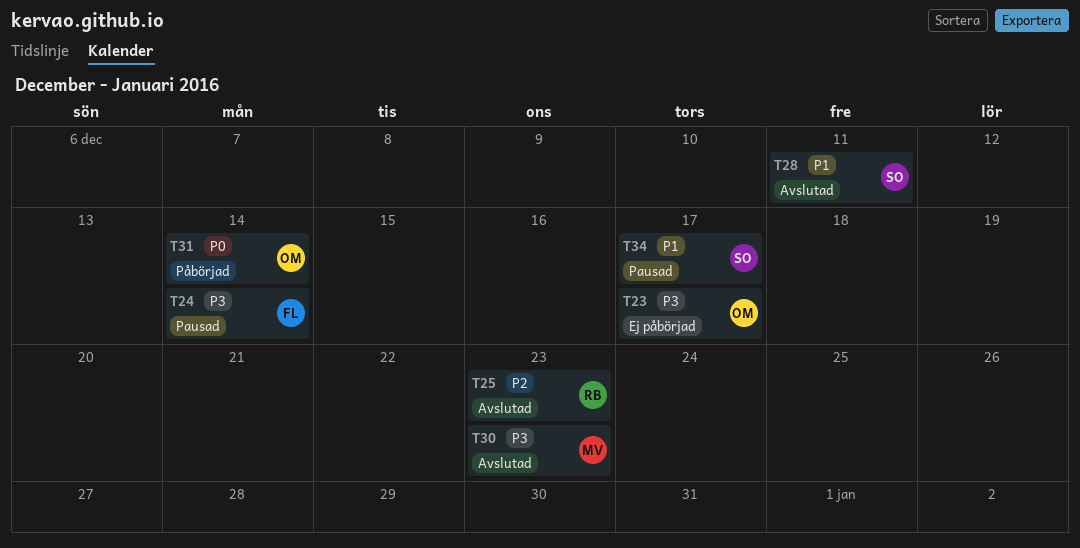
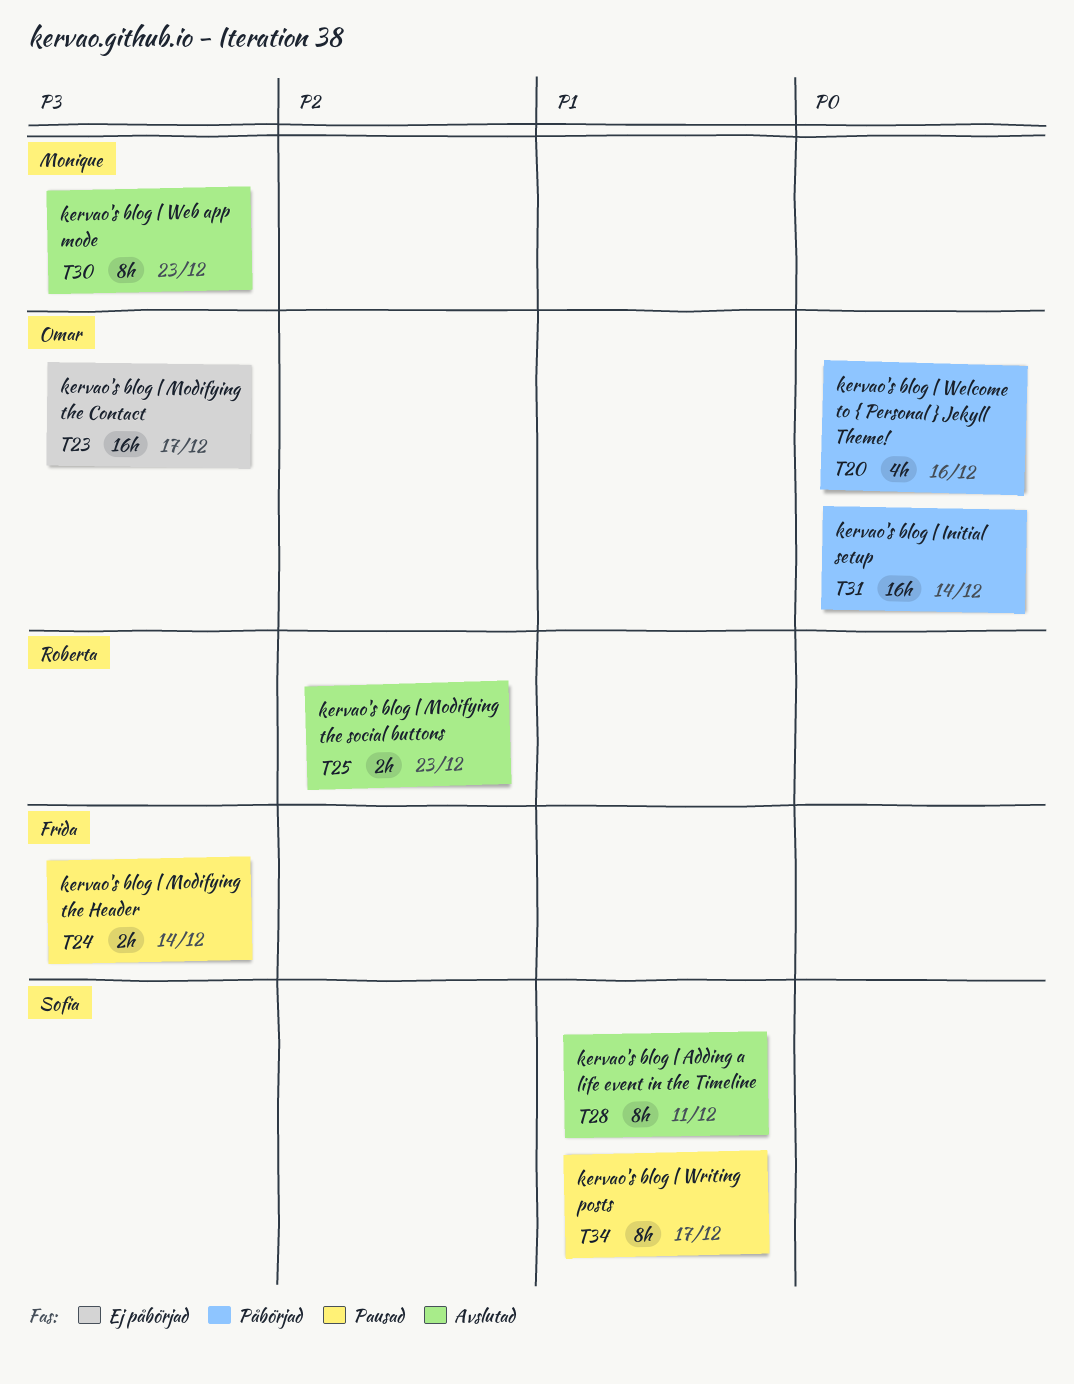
T20: none -> present

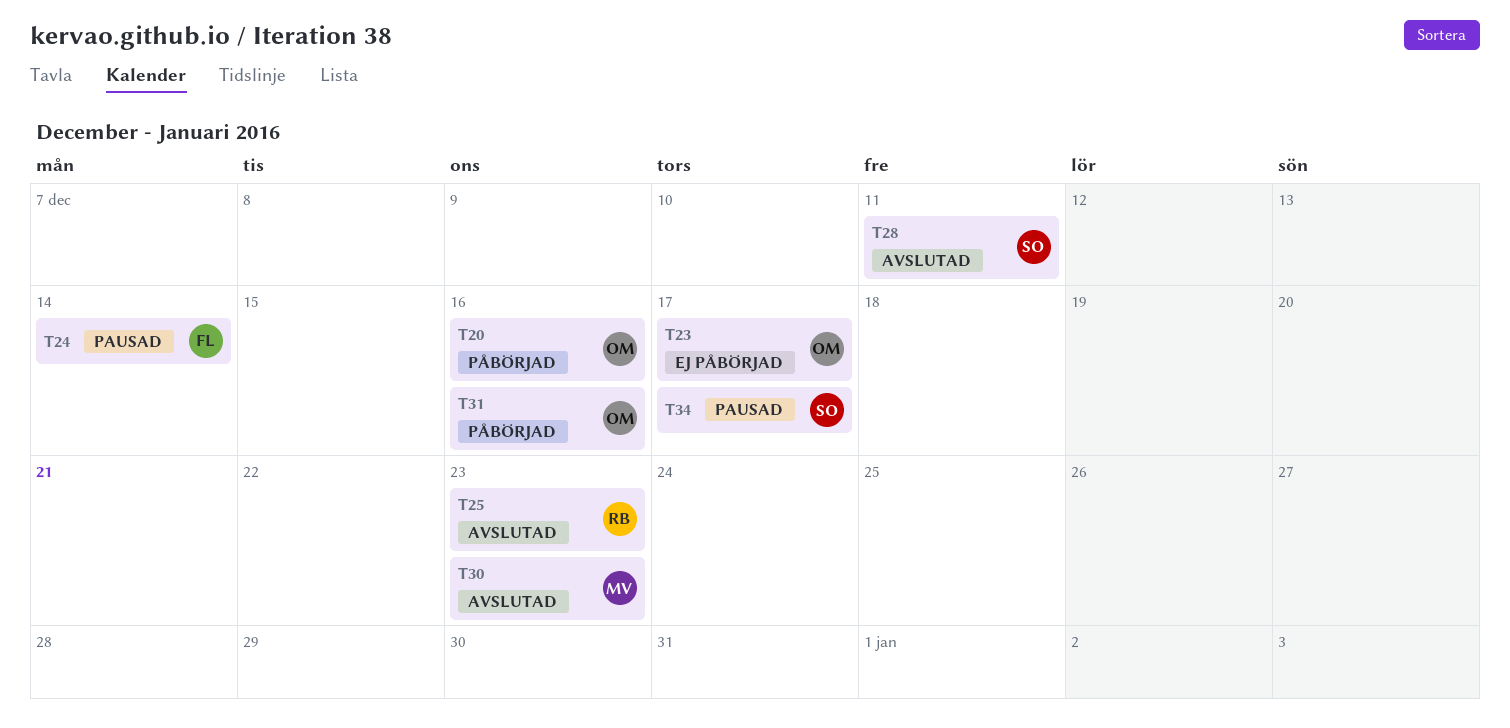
T31, due: Dec 14 -> Dec 16

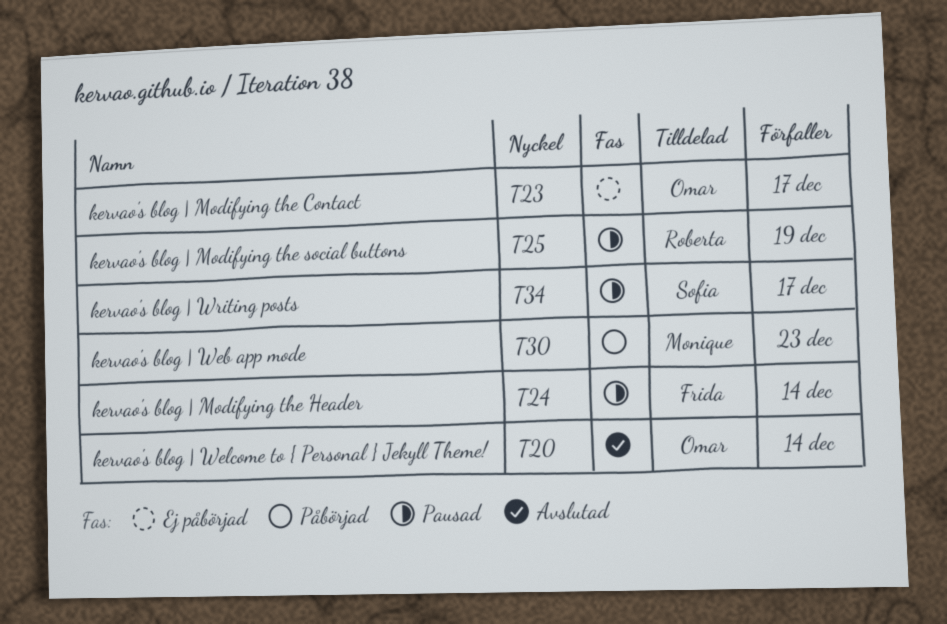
T20, status: Påbörjad -> Avslutad
T20, due: Dec 16 -> Dec 14
T25, status: Avslutad -> Pausad
T25, due: Dec 23 -> Dec 19
T28: present -> none
T30, status: Avslutad -> Påbörjad
T31: present -> none

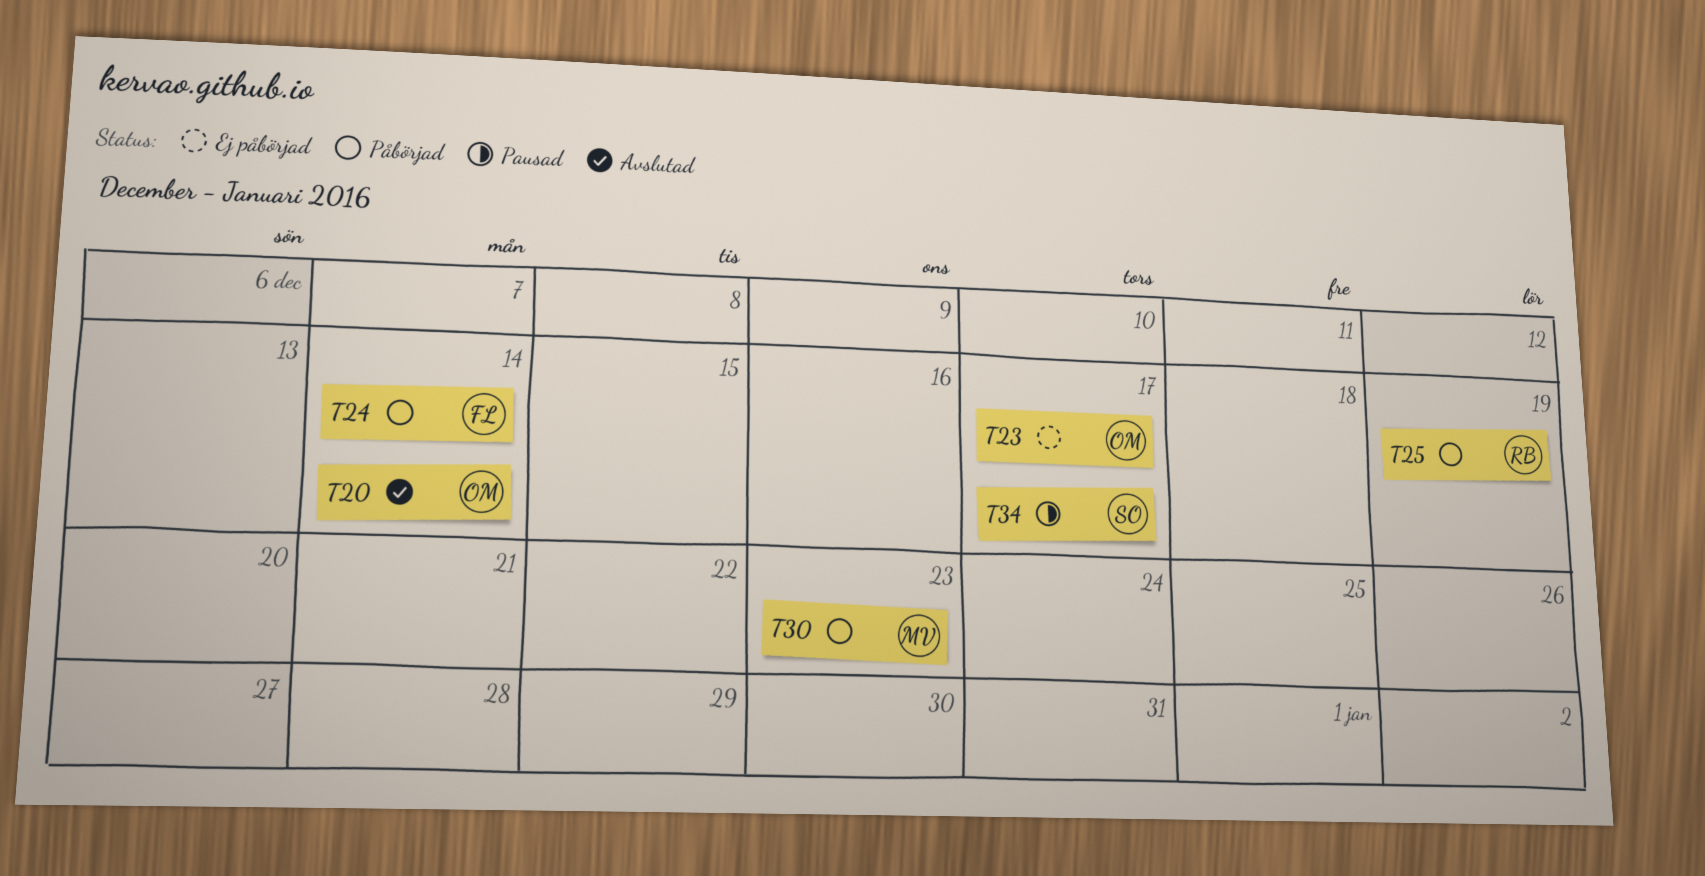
T24, status: Pausad -> Påbörjad
T25, status: Pausad -> Påbörjad

